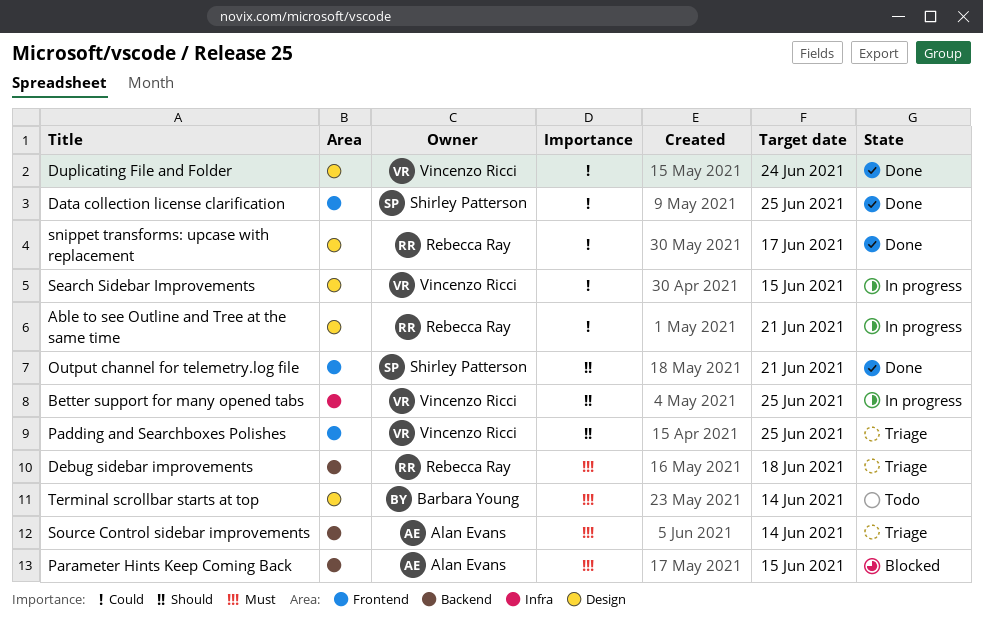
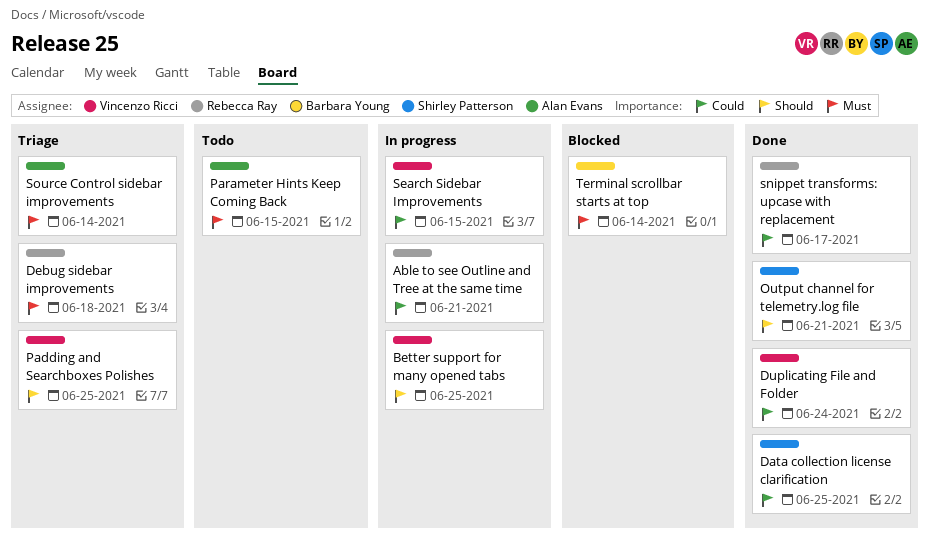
Parameter Hints Keep Coming Back, status: Blocked -> Todo
Terminal scrollbar starts at top, status: Todo -> Blocked

